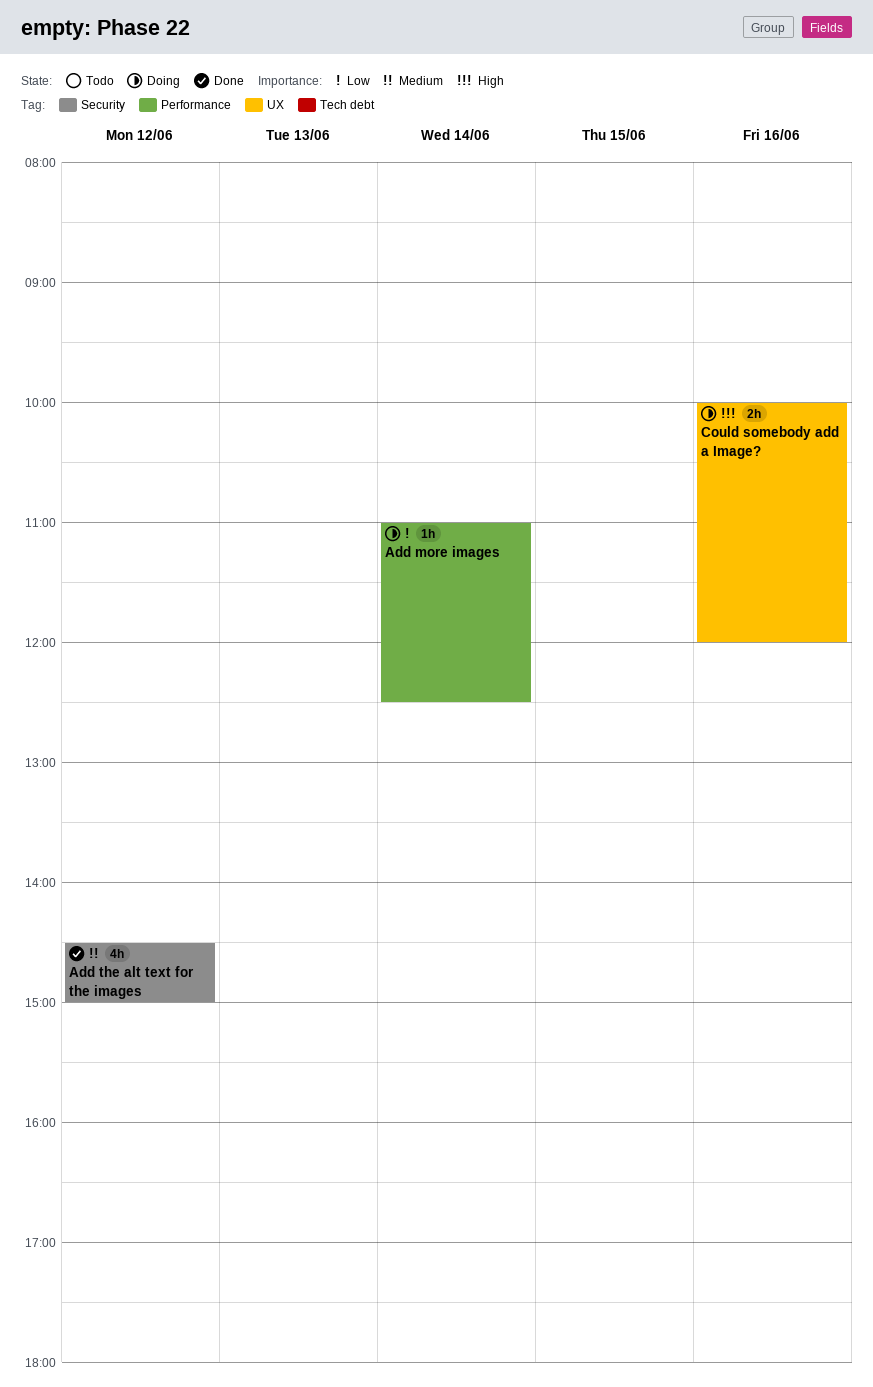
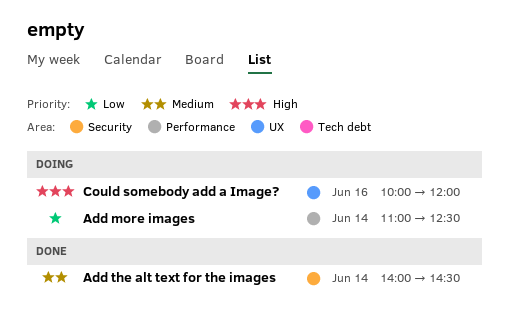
Add the alt text for the images, day: Jun 12 -> Jun 14
Add the alt text for the images, begins: 14:30 -> 14:00
Add the alt text for the images, ends: 15:00 -> 14:30

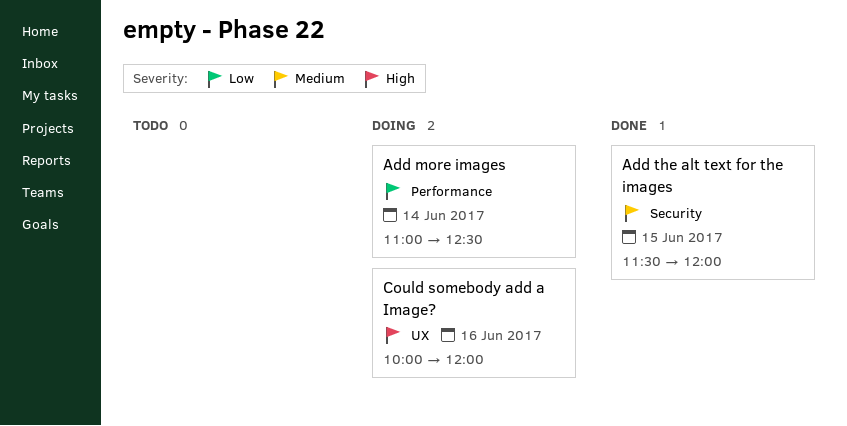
Add the alt text for the images, day: Jun 14 -> Jun 15
Add the alt text for the images, begins: 14:00 -> 11:30
Add the alt text for the images, ends: 14:30 -> 12:00

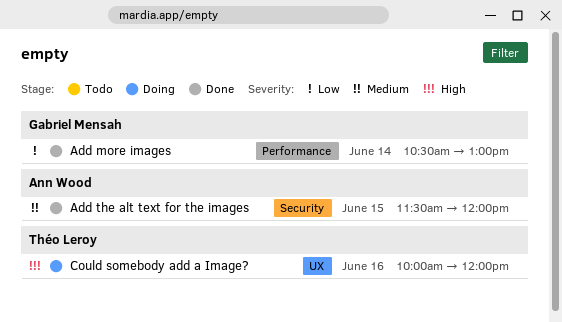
Add more images, status: Doing -> Done
Add more images, begins: 11:00 -> 10:30
Add more images, ends: 12:30 -> 13:00

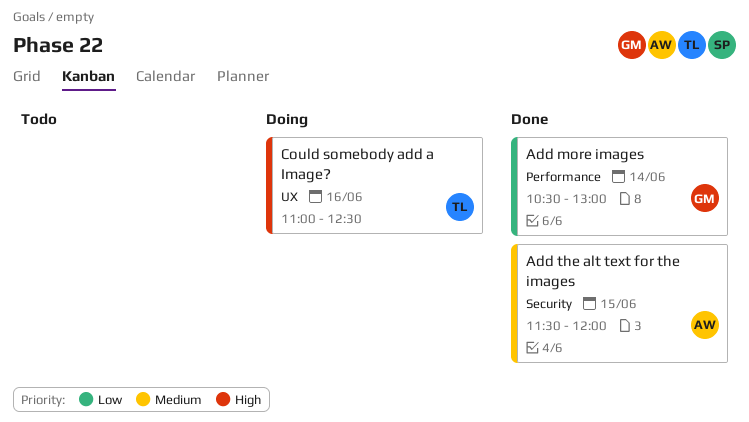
Could somebody add a Image?, begins: 10:00 -> 11:00
Could somebody add a Image?, ends: 12:00 -> 12:30

